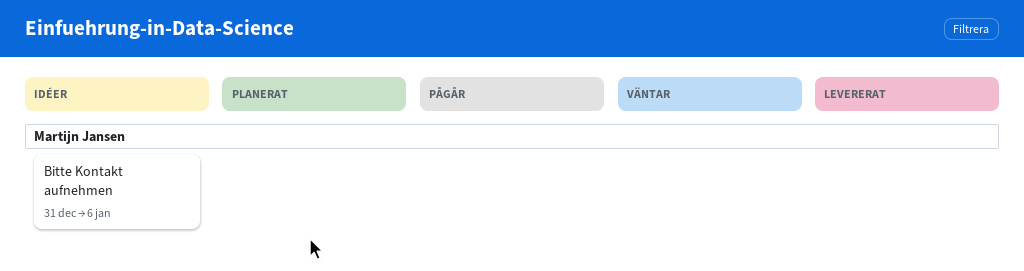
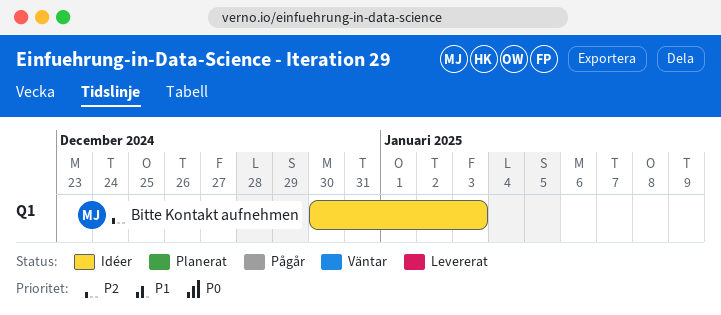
Bitte Kontakt aufnehmen, start: Dec 31 -> Dec 30
Bitte Kontakt aufnehmen, due: Jan 6 -> Jan 3

